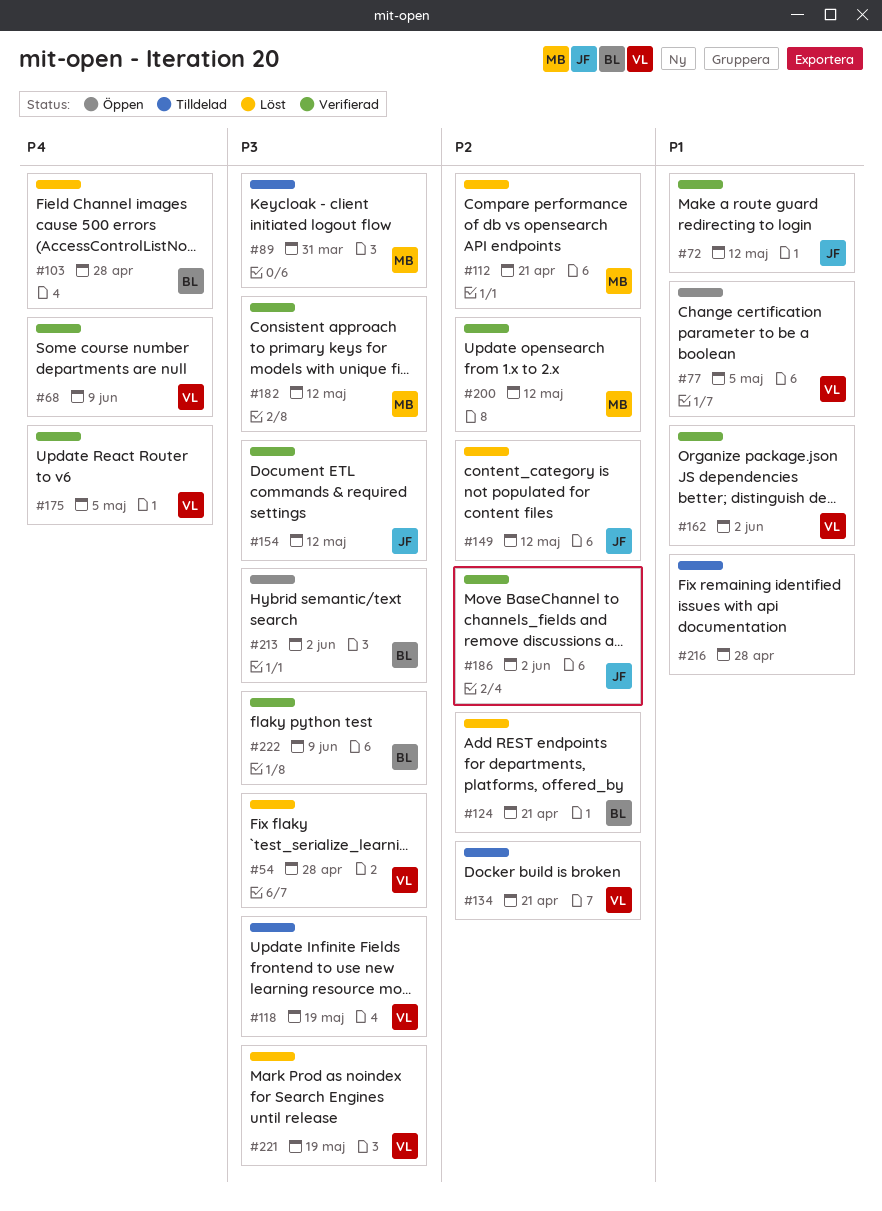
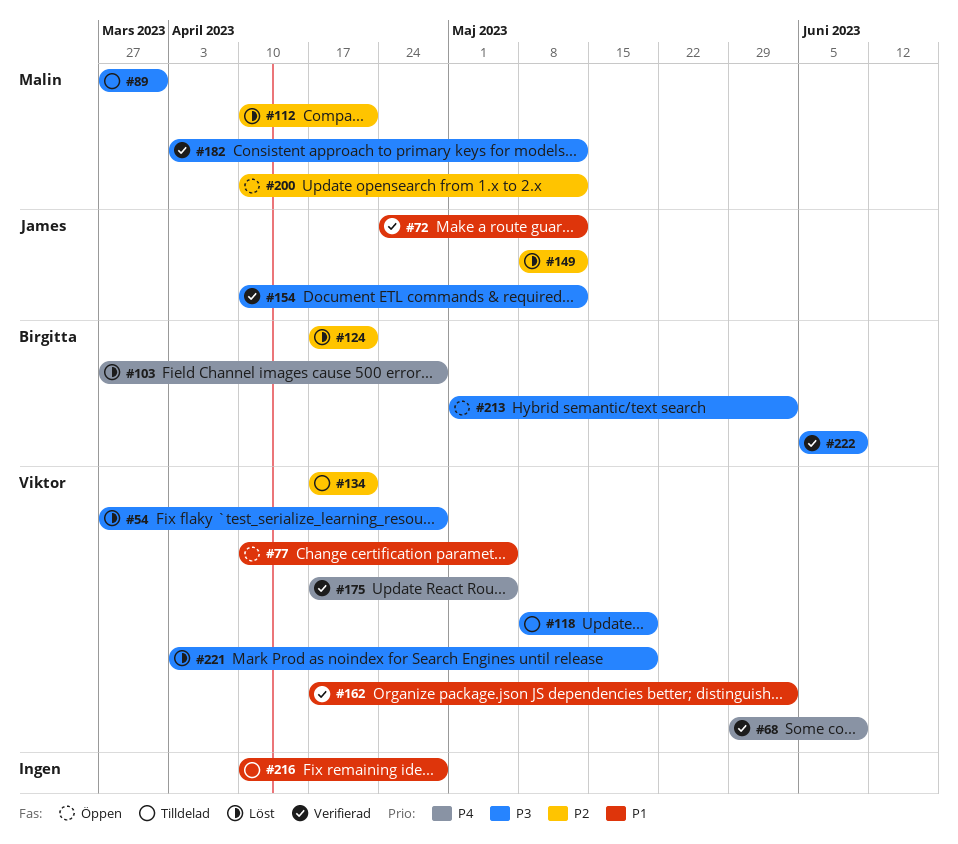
#186: present -> none
#200, status: Verifierad -> Öppen

